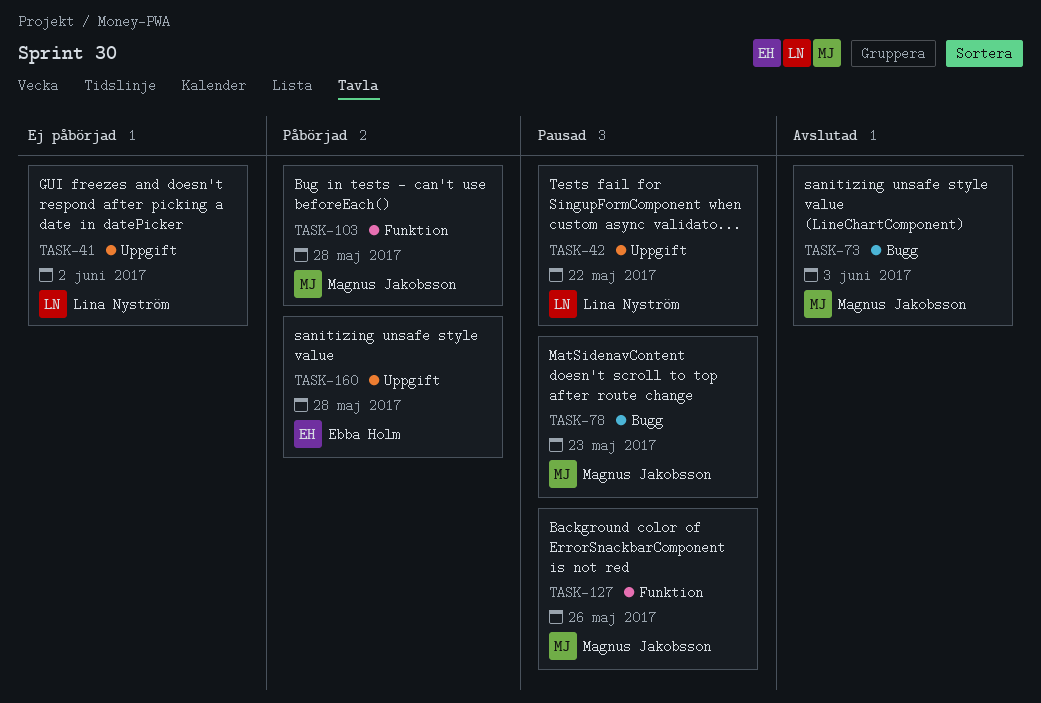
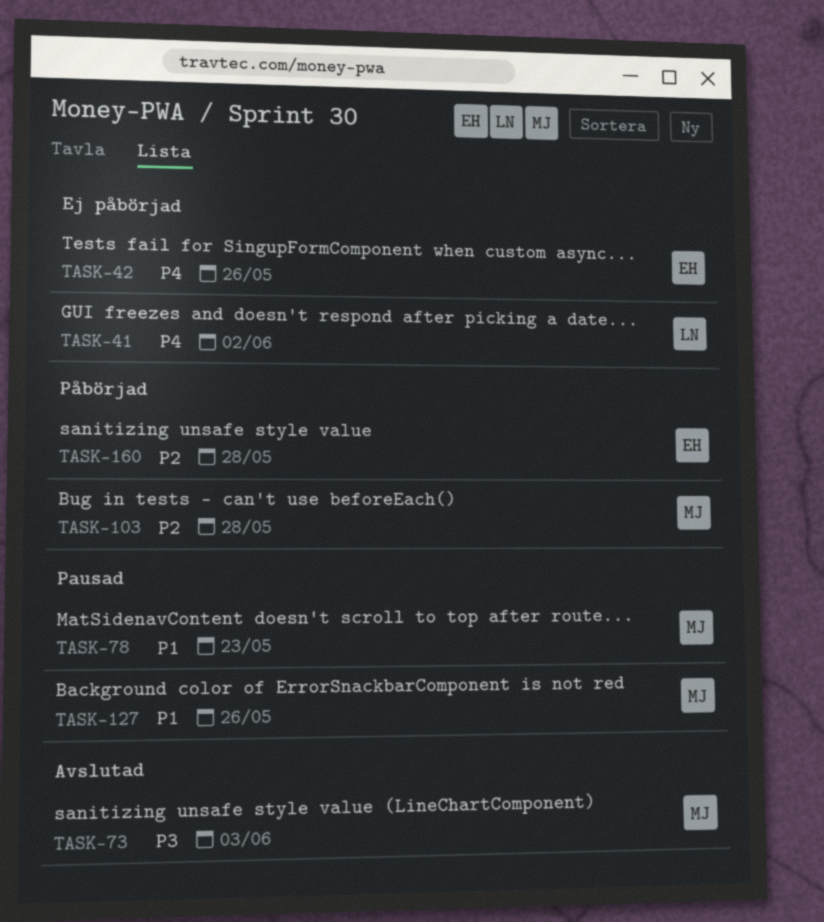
TASK-42, status: Pausad -> Ej påbörjad
TASK-42, owner: Lina Nyström -> Ebba Holm
TASK-42, due: May 22 -> May 26

